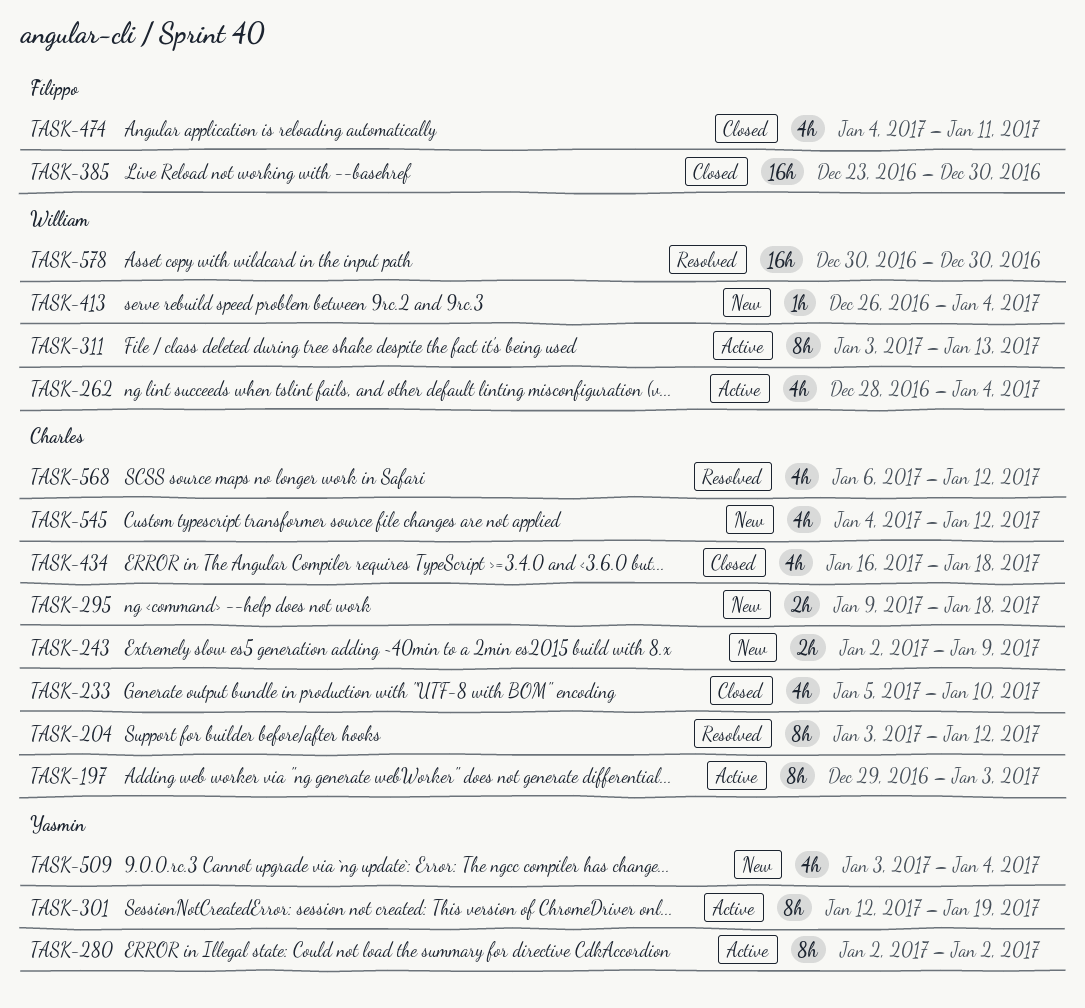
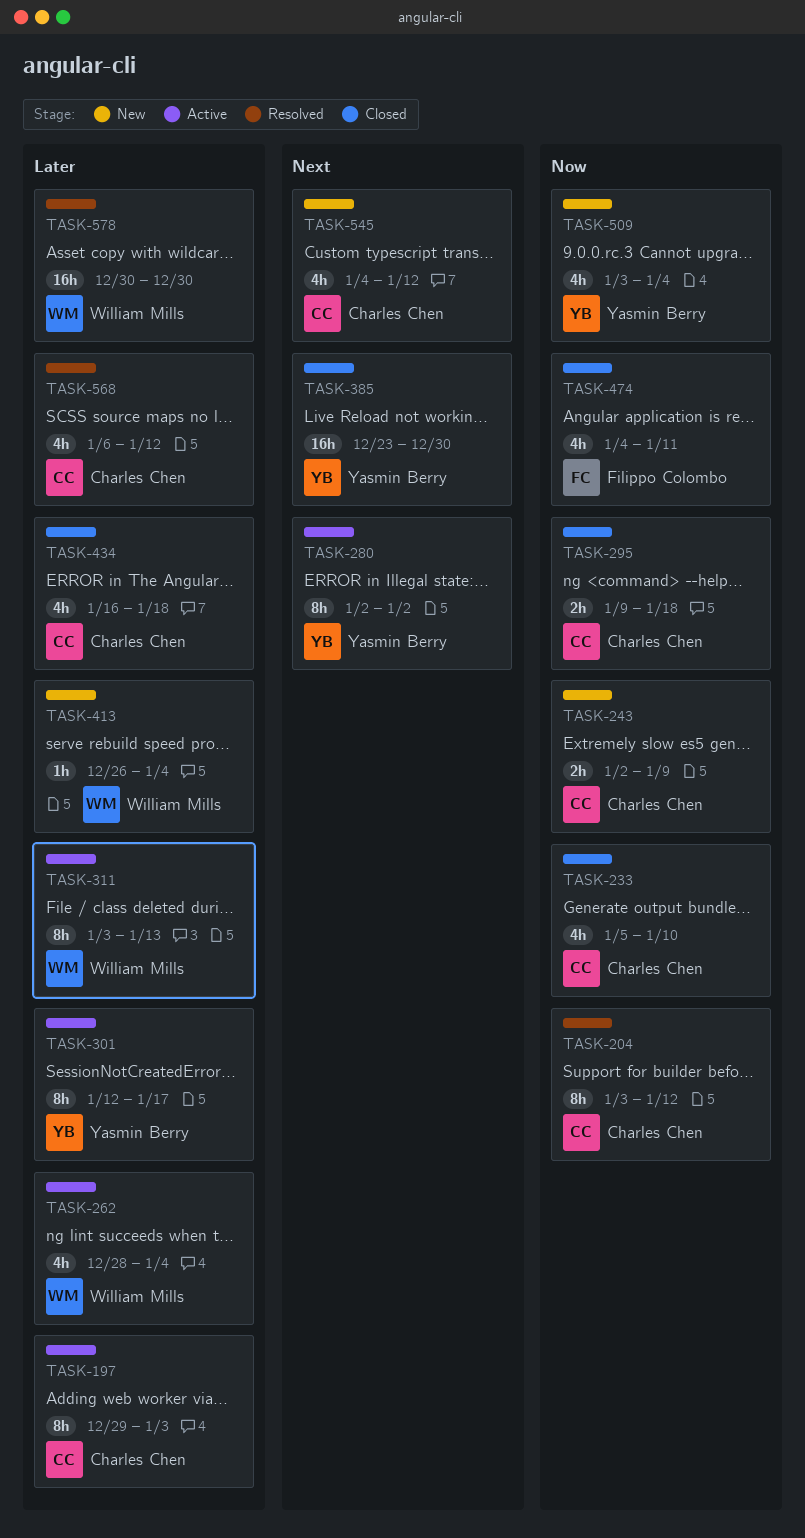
TASK-295, status: New -> Closed
TASK-301, due: Jan 19 -> Jan 17
TASK-385, owner: Filippo Colombo -> Yasmin Berry

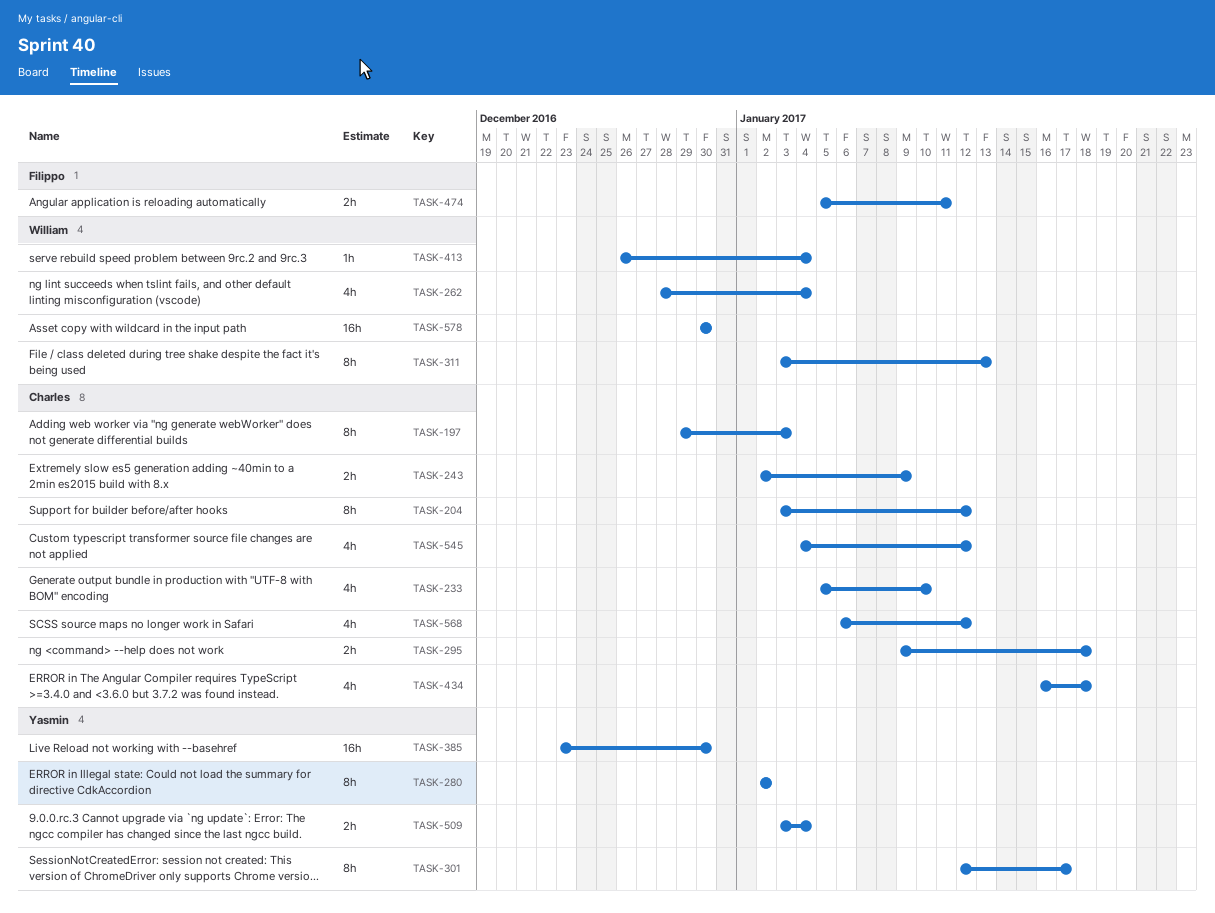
TASK-474, estimate: 4h -> 2h
TASK-474, start: Jan 4 -> Jan 5
TASK-509, estimate: 4h -> 2h

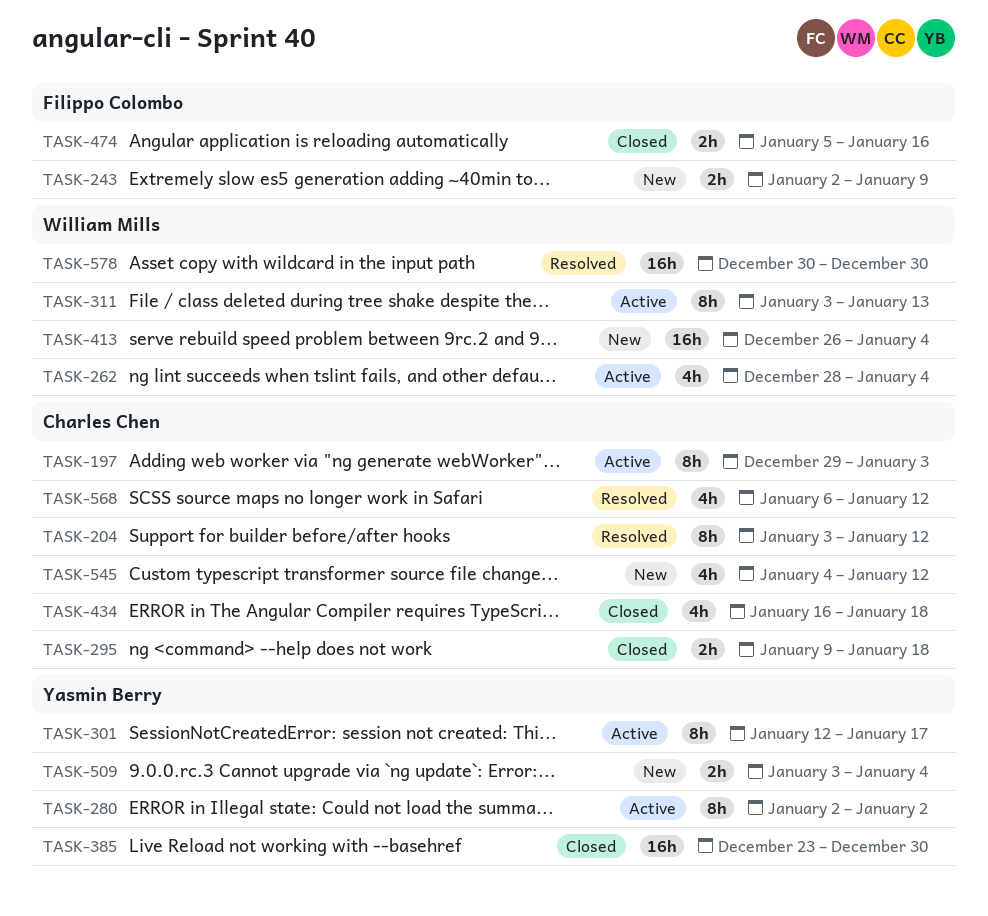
TASK-233: present -> none
TASK-243, owner: Charles Chen -> Filippo Colombo
TASK-413, estimate: 1h -> 16h
TASK-474, due: Jan 11 -> Jan 16

